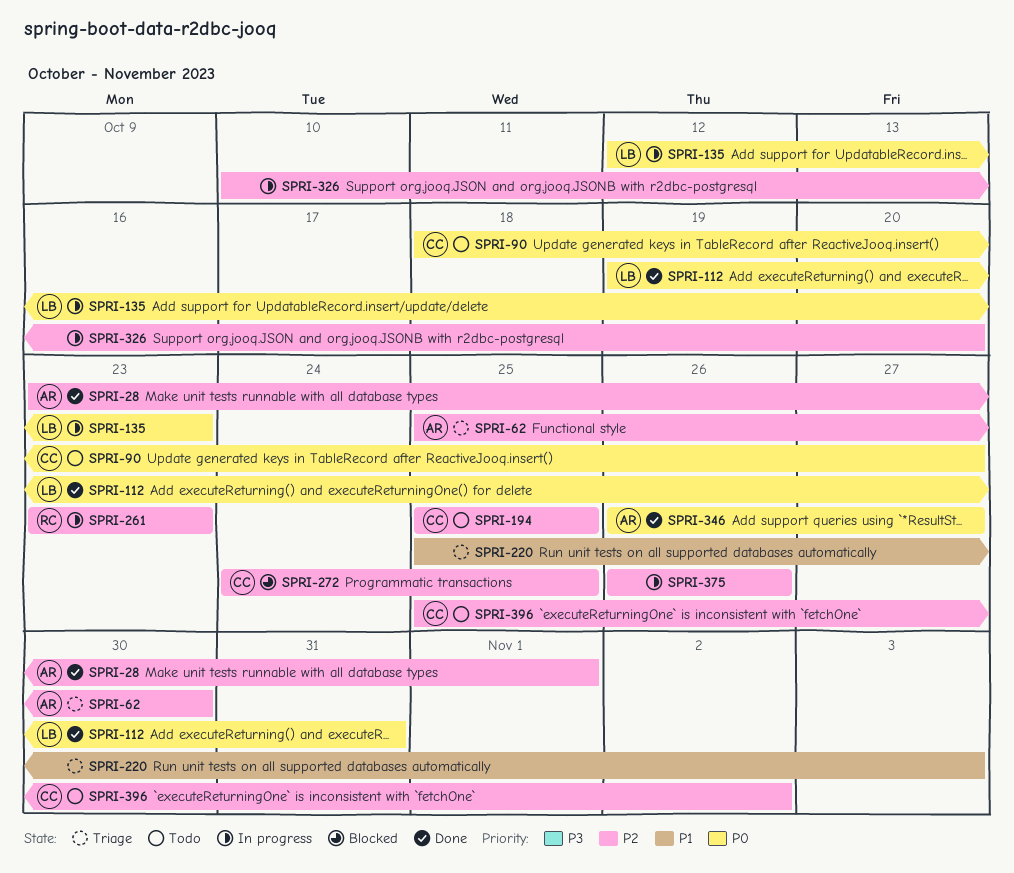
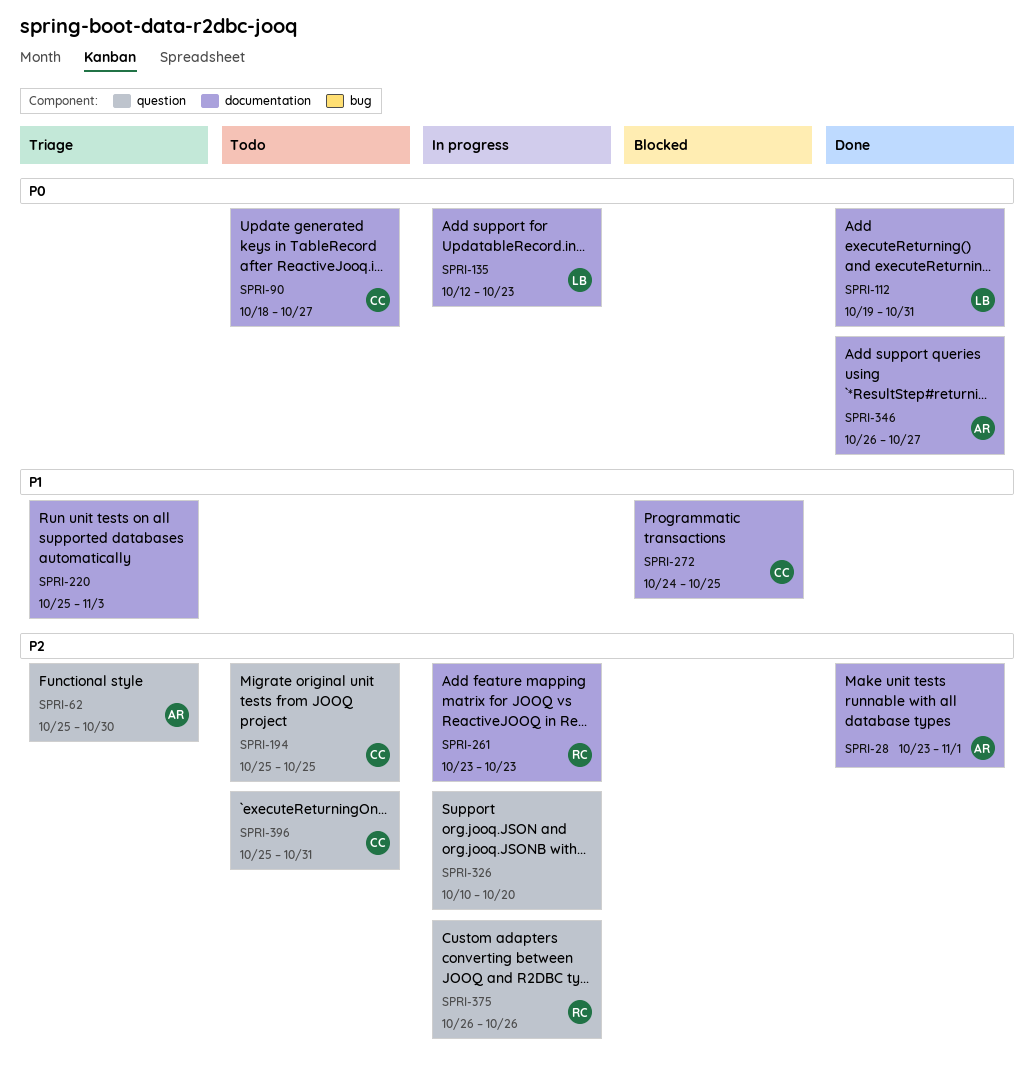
SPRI-272, priority: P2 -> P1
SPRI-375, owner: none -> RC
SPRI-396, due: Nov 2 -> Oct 31

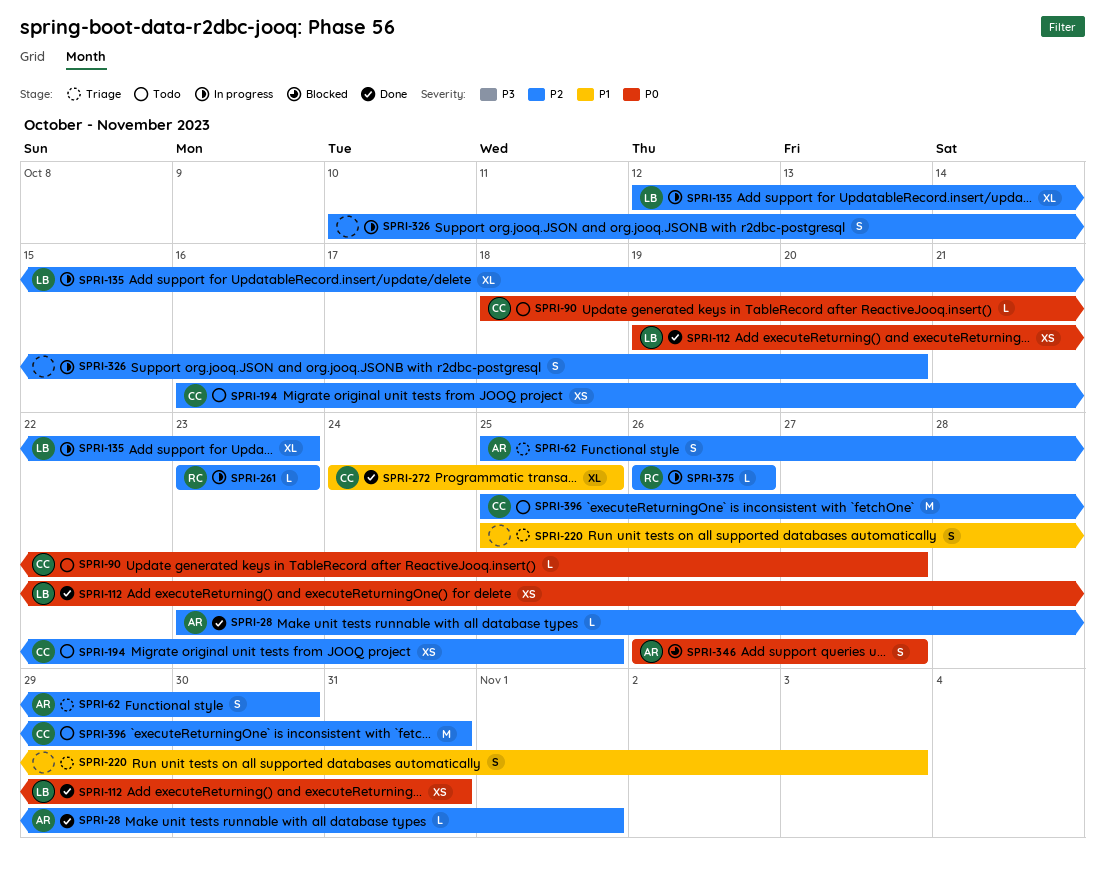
SPRI-135, priority: P0 -> P2
SPRI-194, start: Oct 25 -> Oct 16
SPRI-272, status: Blocked -> Done
SPRI-346, status: Done -> Blocked

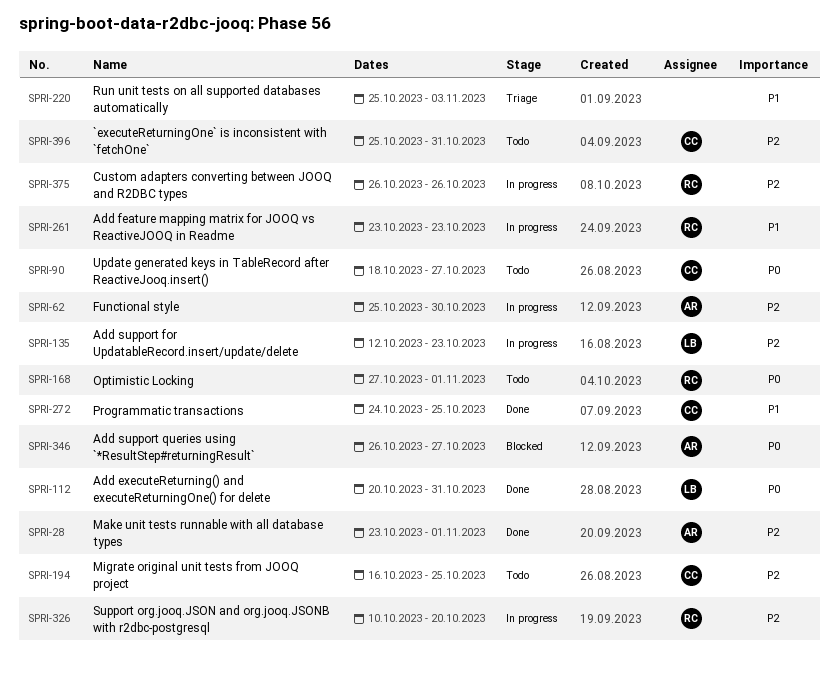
SPRI-62, status: Triage -> In progress
SPRI-112, start: Oct 19 -> Oct 20
SPRI-168: none -> present
SPRI-261, priority: P2 -> P1
SPRI-326, owner: none -> RC

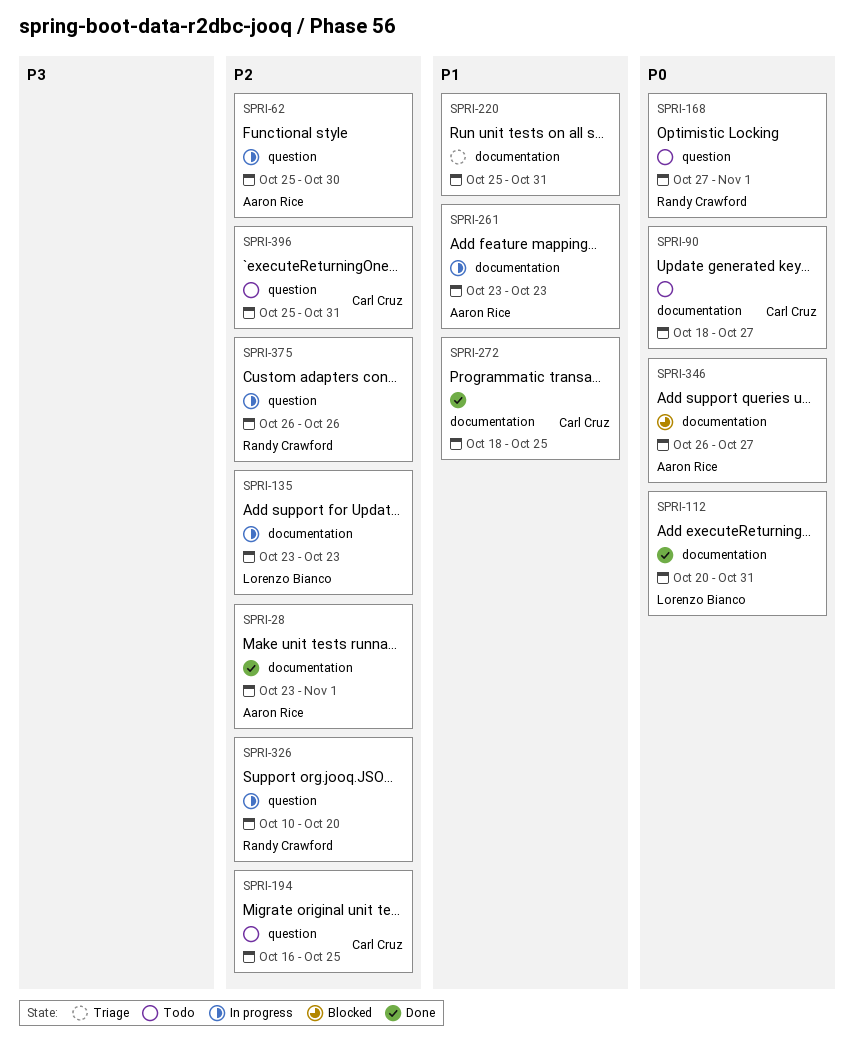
SPRI-135, start: Oct 12 -> Oct 23
SPRI-220, due: Nov 3 -> Oct 31
SPRI-261, owner: Randy Crawford -> Aaron Rice
SPRI-272, start: Oct 24 -> Oct 18

